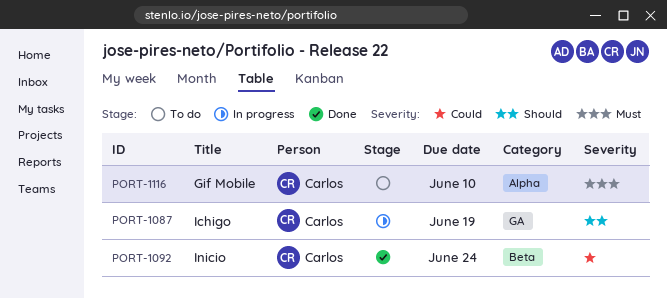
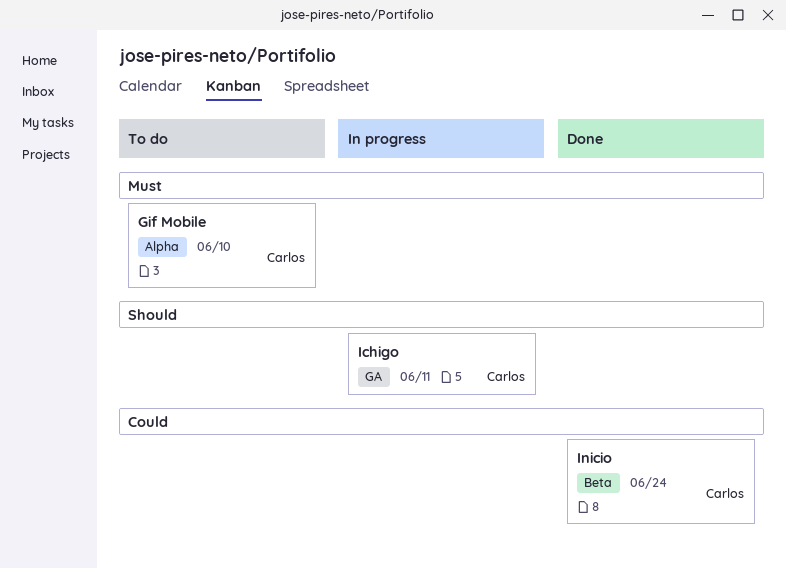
Ichigo, due: Jun 19 -> Jun 11

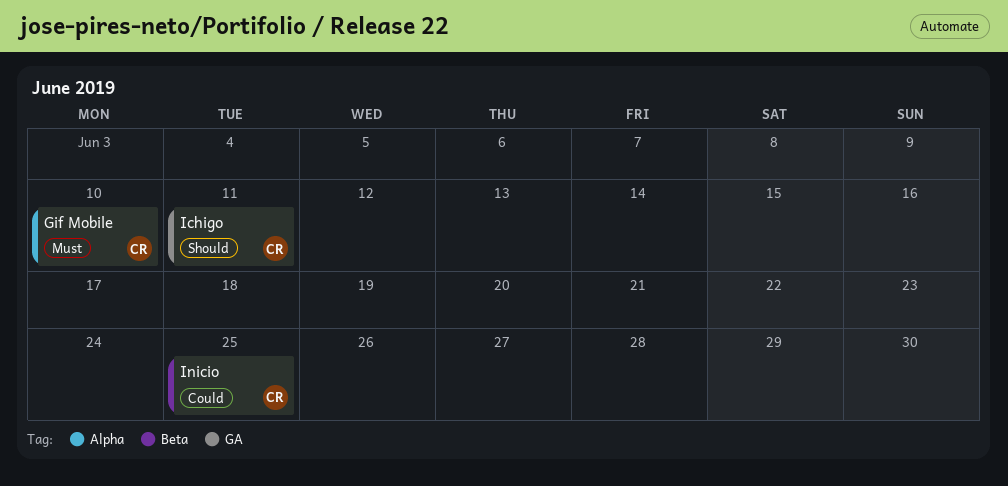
Inicio, due: Jun 24 -> Jun 25

